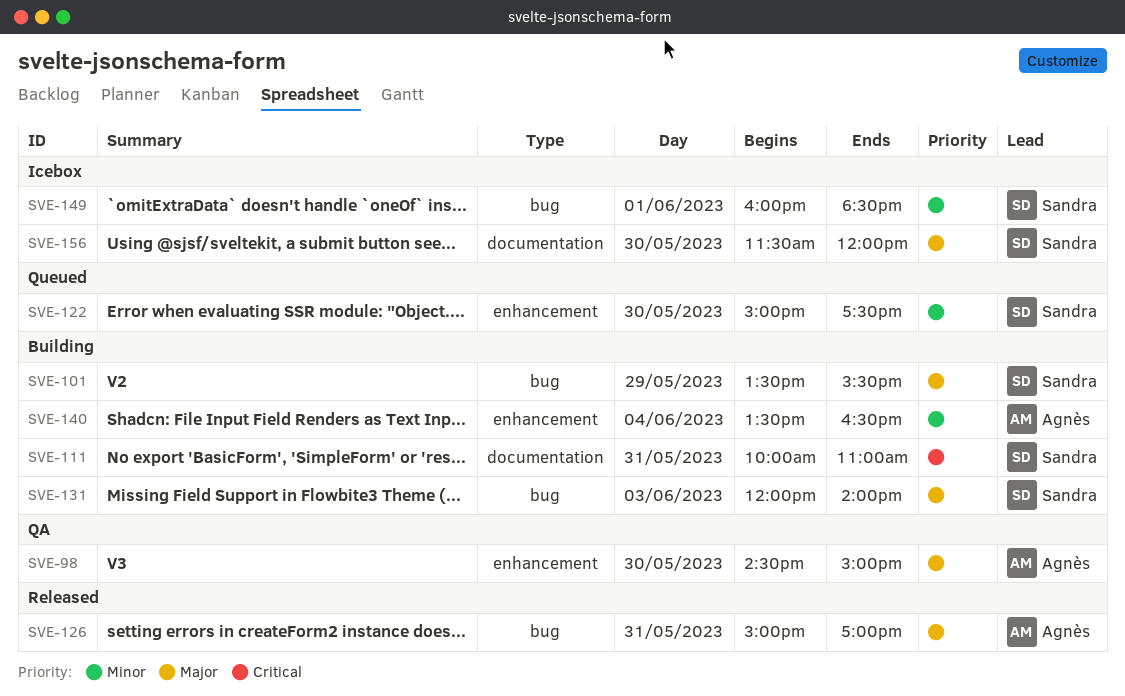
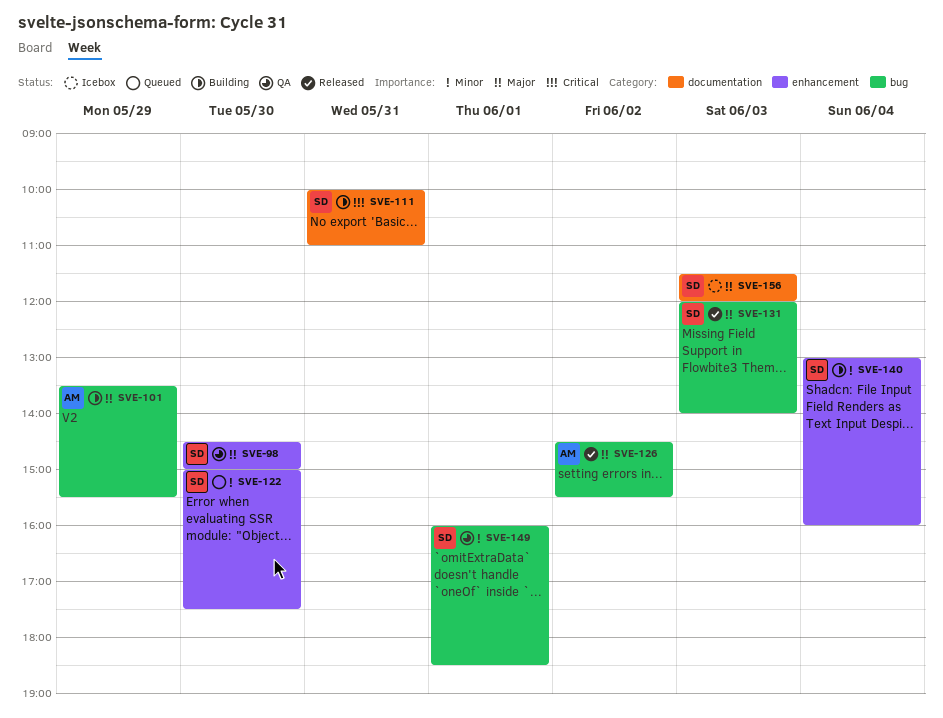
SVE-98, owner: Agnès -> Sandra
SVE-101, owner: Sandra -> Agnès
SVE-126, day: May 31 -> Jun 2
SVE-126, begins: 15:00 -> 14:30
SVE-126, ends: 17:00 -> 15:30
SVE-131, status: Building -> Released
SVE-140, owner: Agnès -> Sandra
SVE-140, begins: 13:30 -> 13:00
SVE-140, ends: 16:30 -> 16:00
SVE-149, status: Icebox -> QA
SVE-156, day: May 30 -> Jun 3

